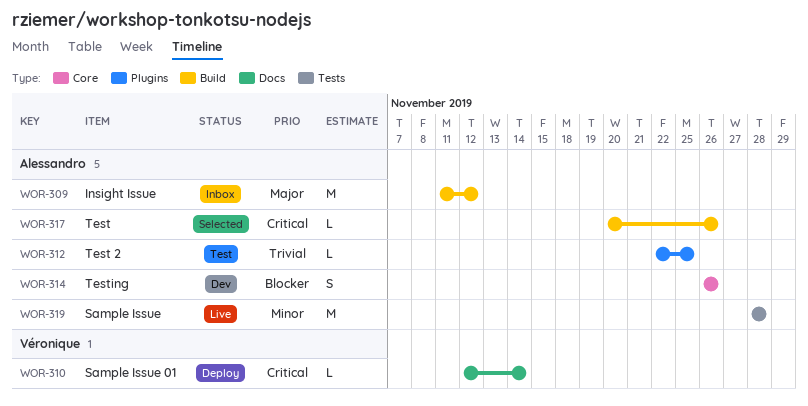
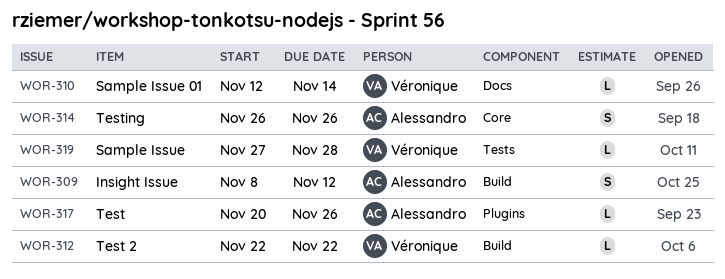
WOR-309, estimate: M -> S
WOR-309, start: Nov 11 -> Nov 8
WOR-312, owner: Alessandro -> Véronique
WOR-312, label: Plugins -> Build
WOR-312, due: Nov 25 -> Nov 22
WOR-317, label: Build -> Plugins
WOR-319, owner: Alessandro -> Véronique
WOR-319, estimate: M -> L
WOR-319, start: Nov 28 -> Nov 27

